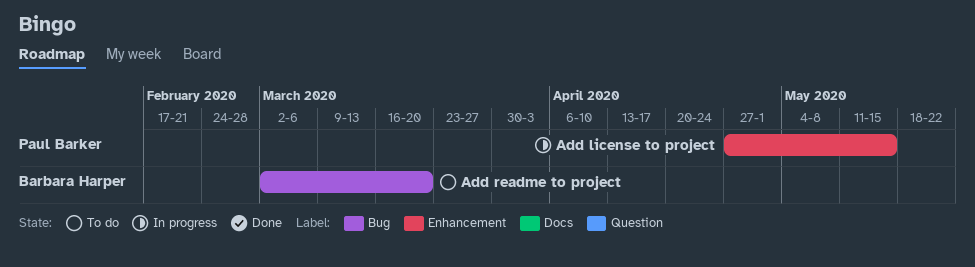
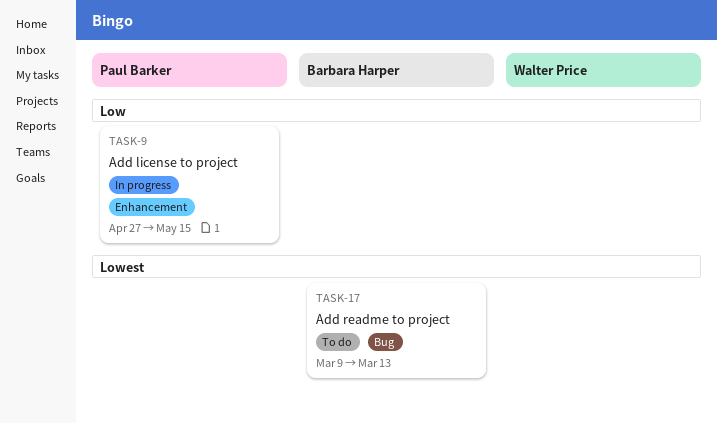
Add readme to project, start: Mar 2 -> Mar 9
Add readme to project, due: Mar 20 -> Mar 13

